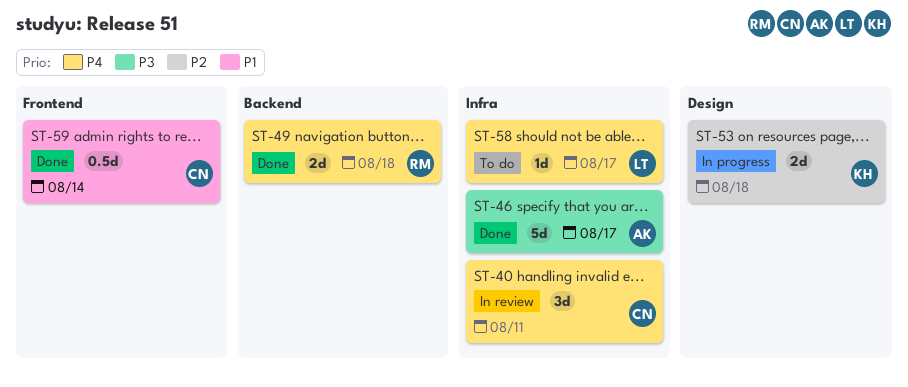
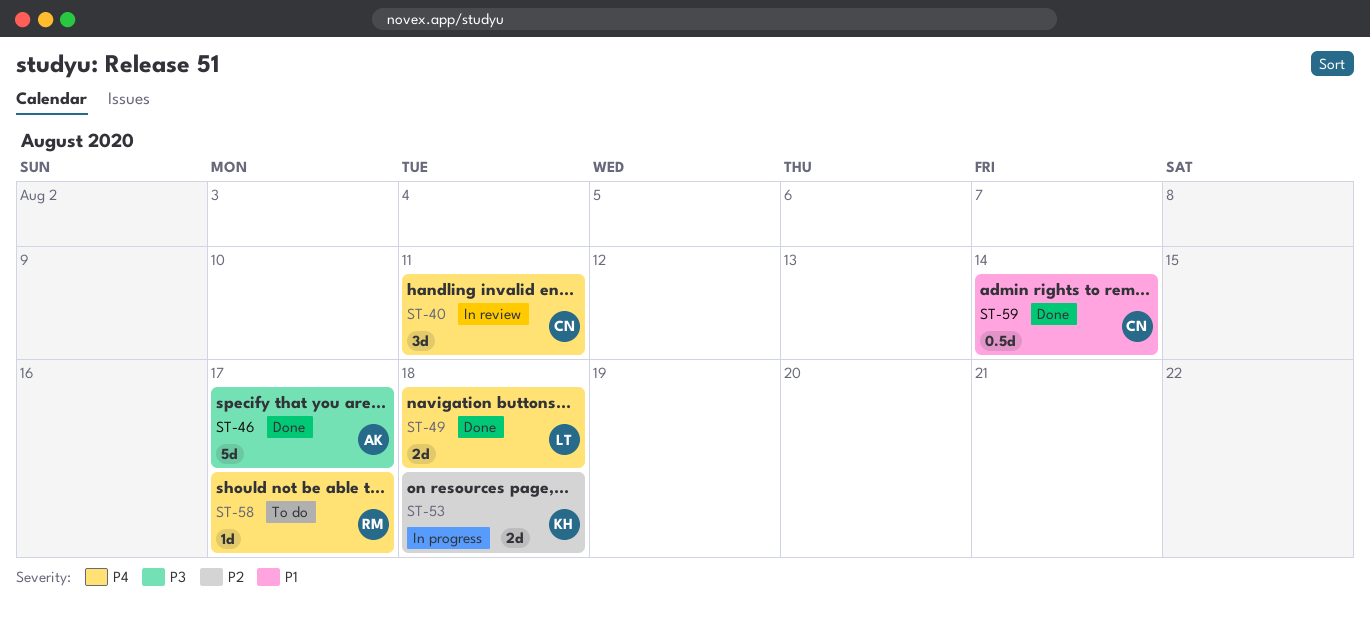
ST-49, owner: RM -> LT
ST-58, owner: LT -> RM

